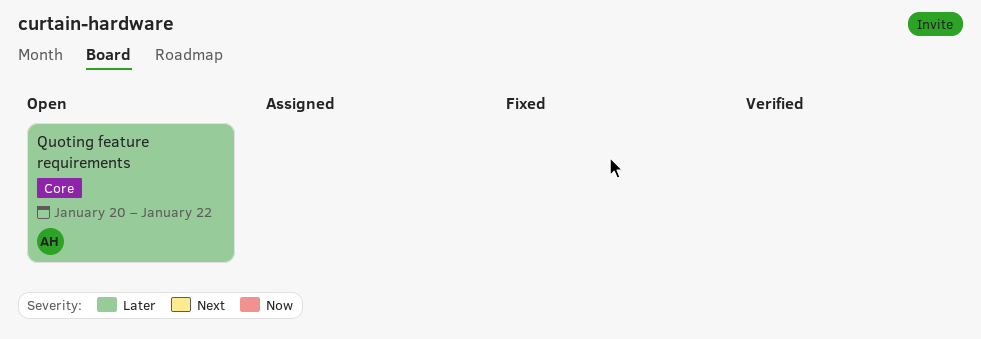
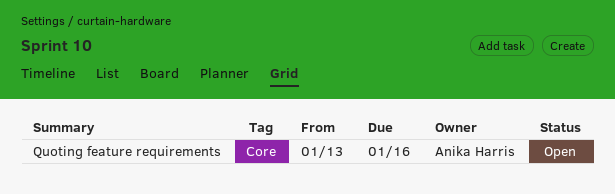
Quoting feature requirements, start: Jan 20 -> Jan 13
Quoting feature requirements, due: Jan 22 -> Jan 16

